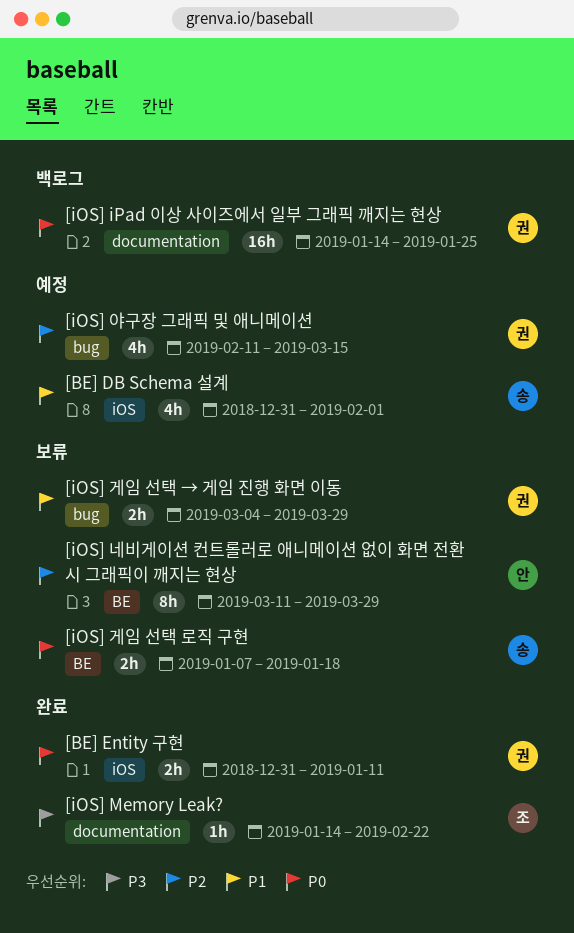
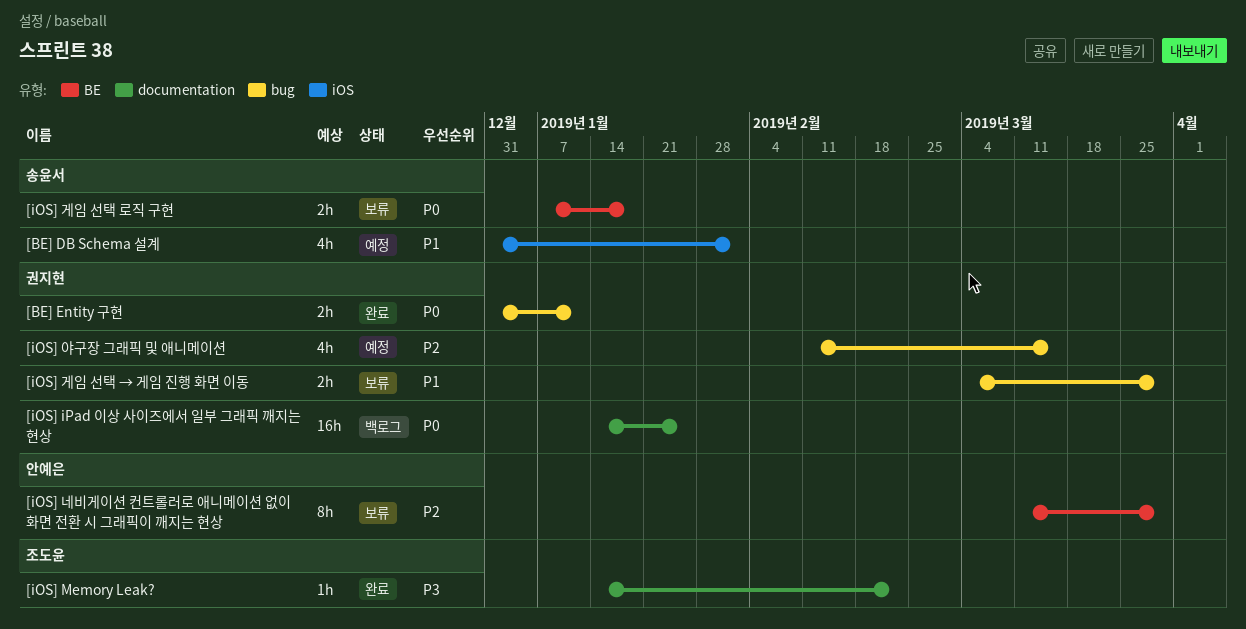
[BE] Entity 구현, label: iOS -> bug

